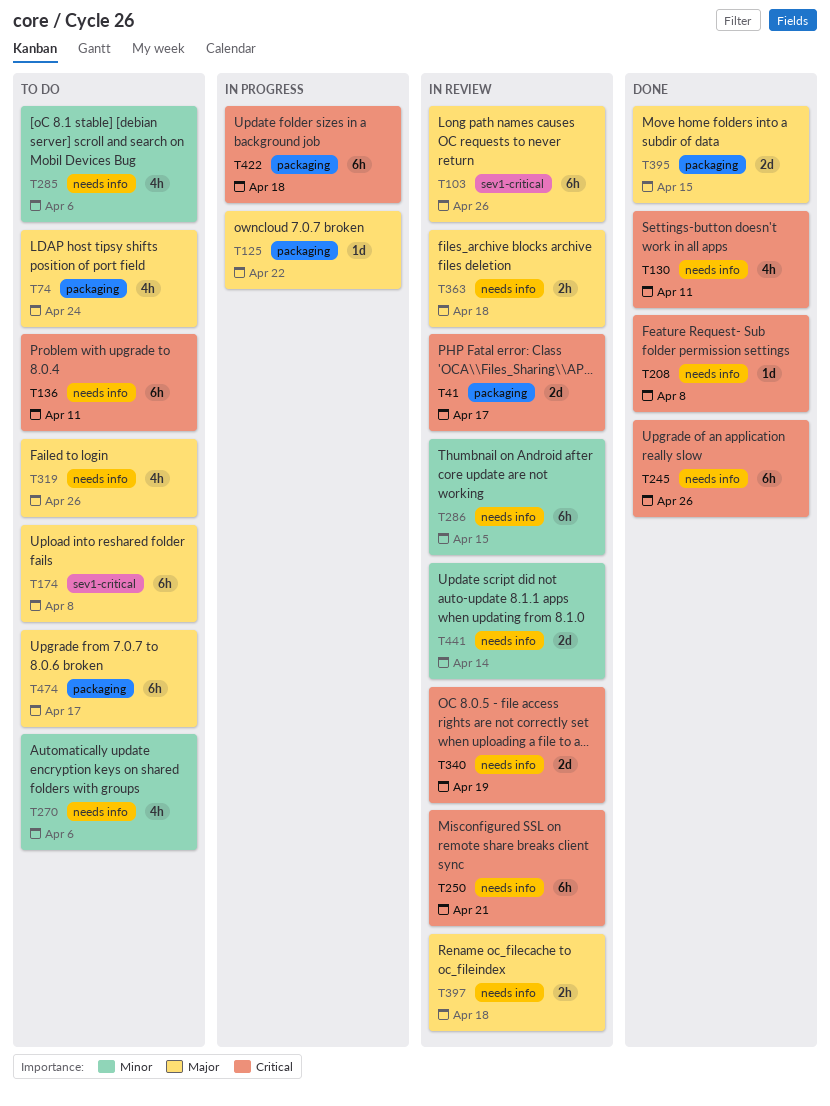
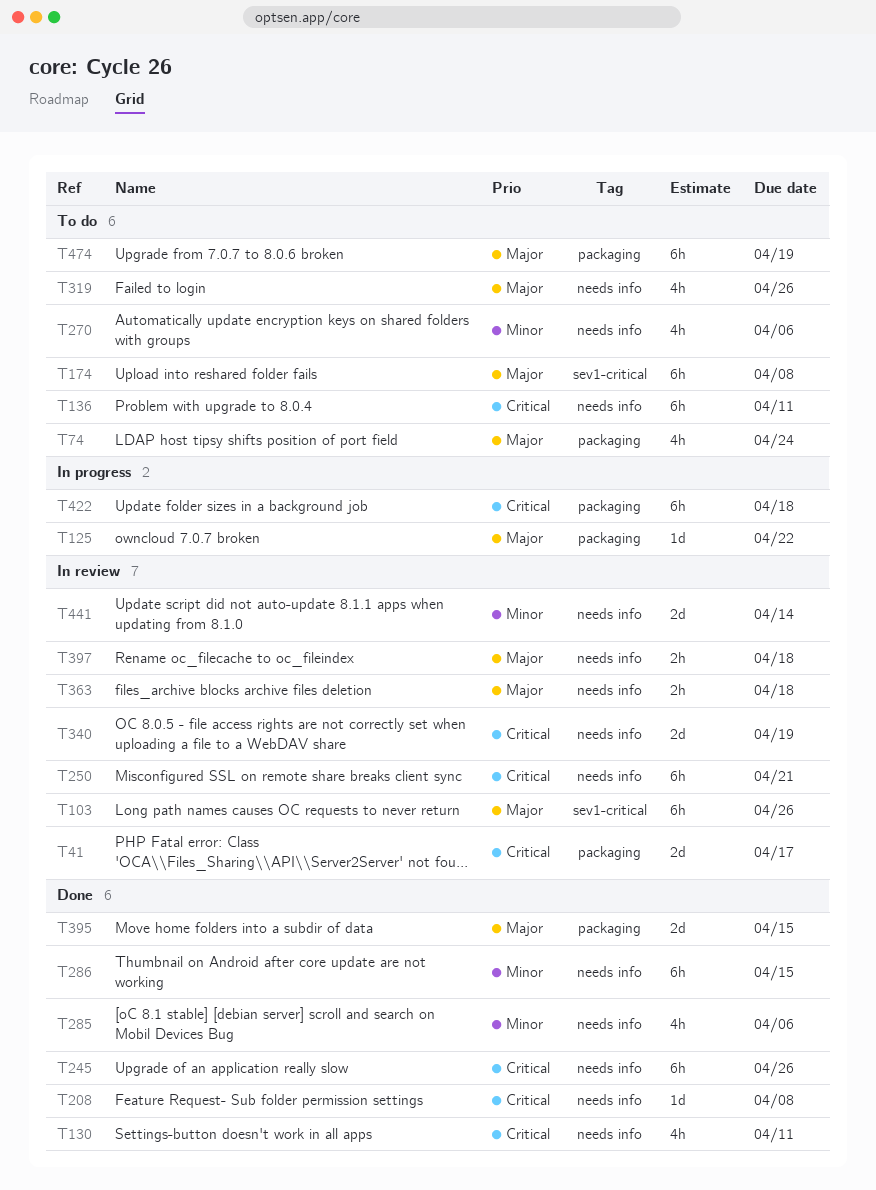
T285, status: To do -> Done
T286, status: In review -> Done
T474, due: Apr 17 -> Apr 19

